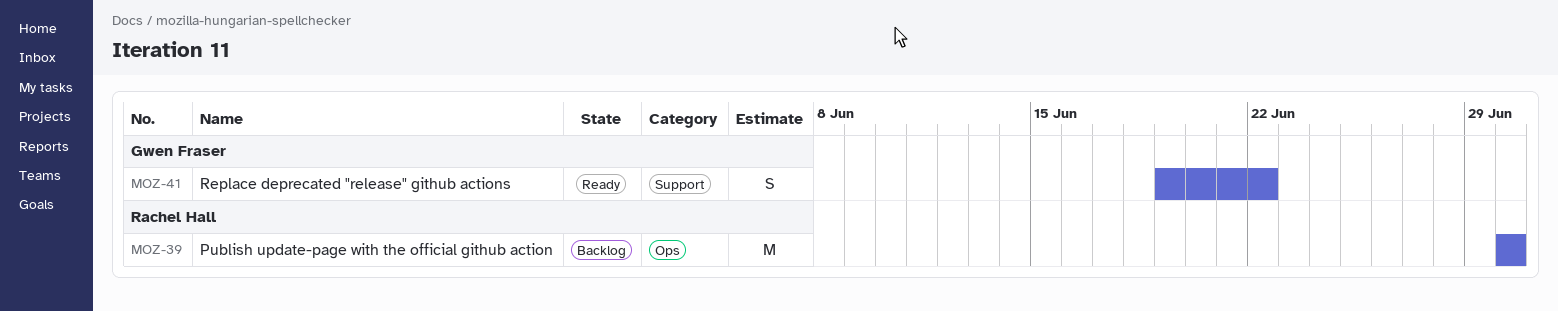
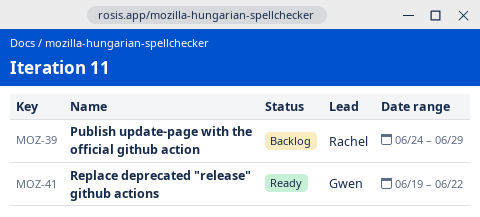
MOZ-39, start: Jun 30 -> Jun 24
MOZ-39, due: Jun 30 -> Jun 29

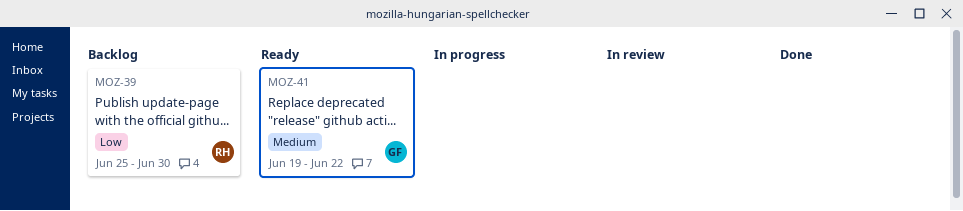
MOZ-39, start: Jun 24 -> Jun 25
MOZ-39, due: Jun 29 -> Jun 30

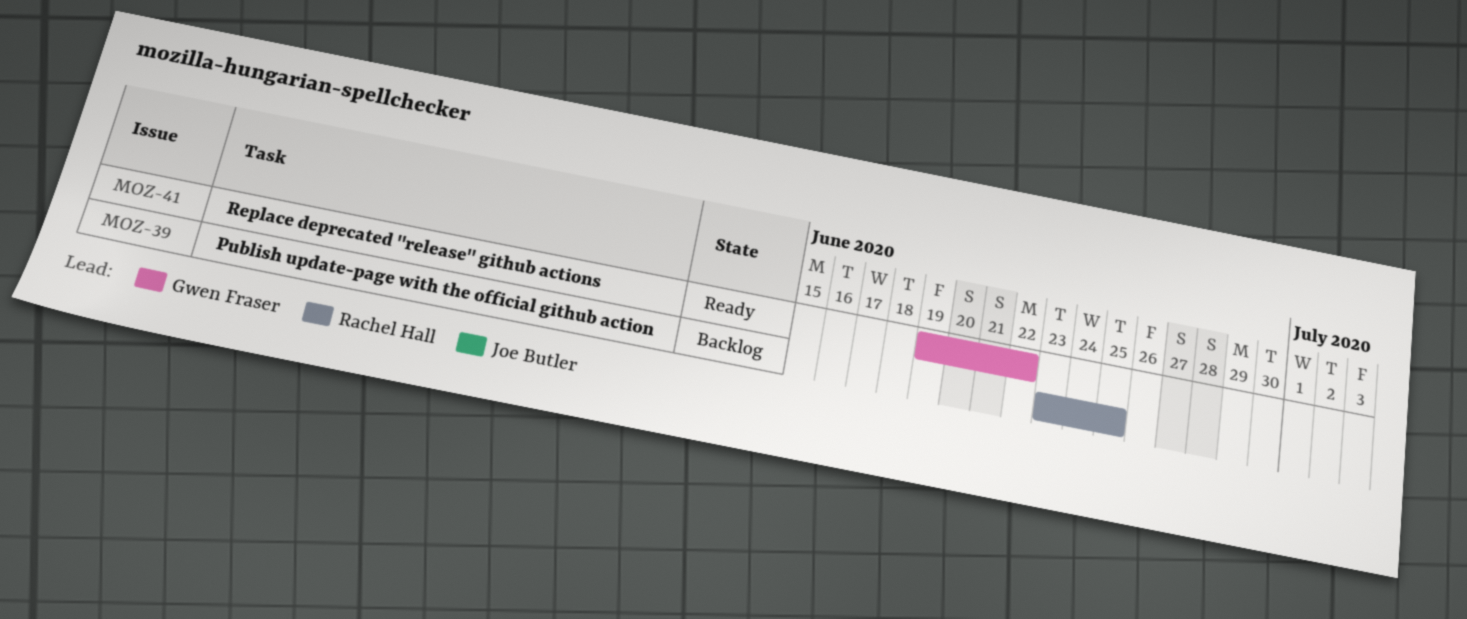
MOZ-39, start: Jun 25 -> Jun 23
MOZ-39, due: Jun 30 -> Jun 25

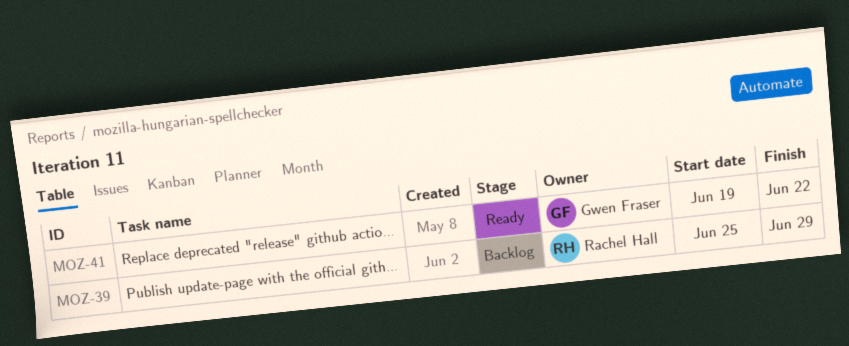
MOZ-39, start: Jun 23 -> Jun 25
MOZ-39, due: Jun 25 -> Jun 29

